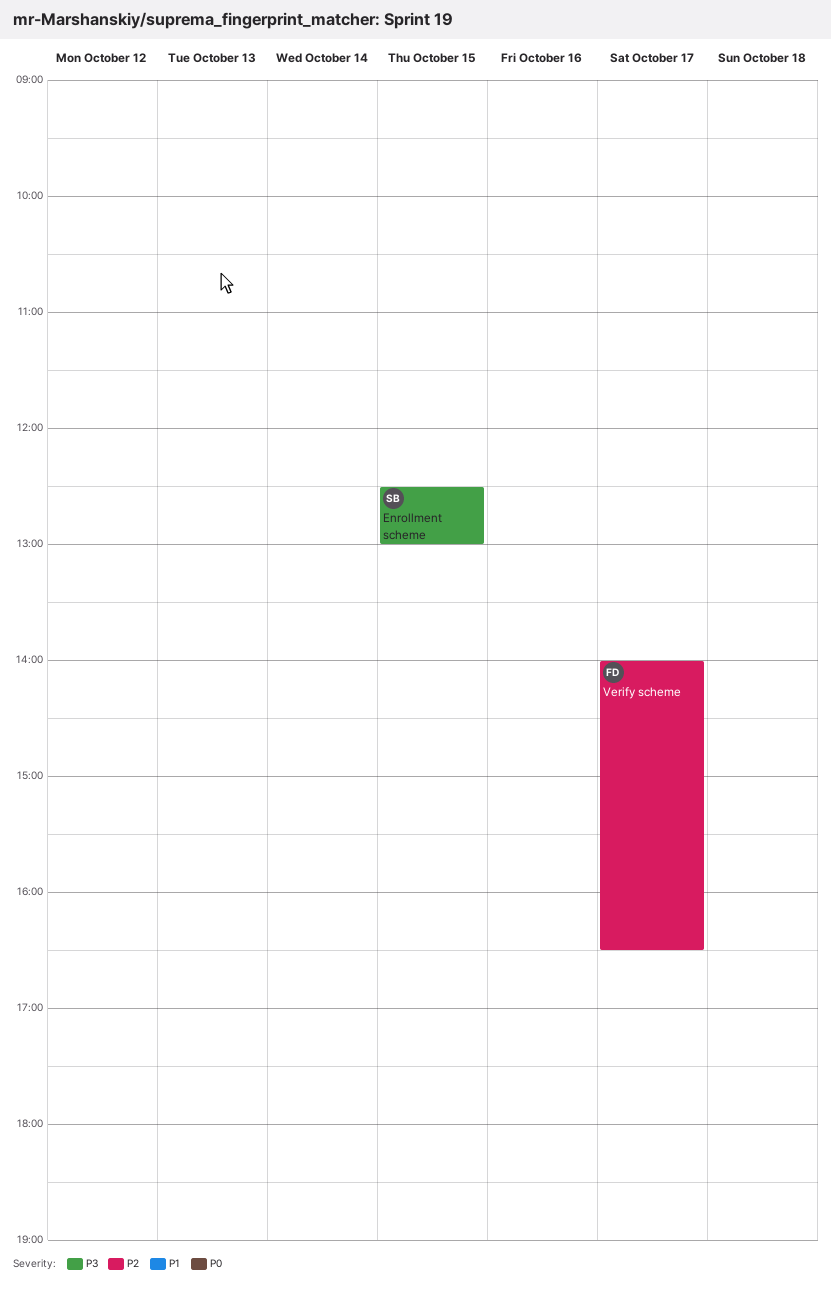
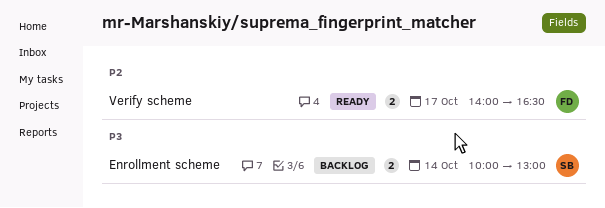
Enrollment scheme, day: Oct 15 -> Oct 14
Enrollment scheme, begins: 12:30 -> 10:00

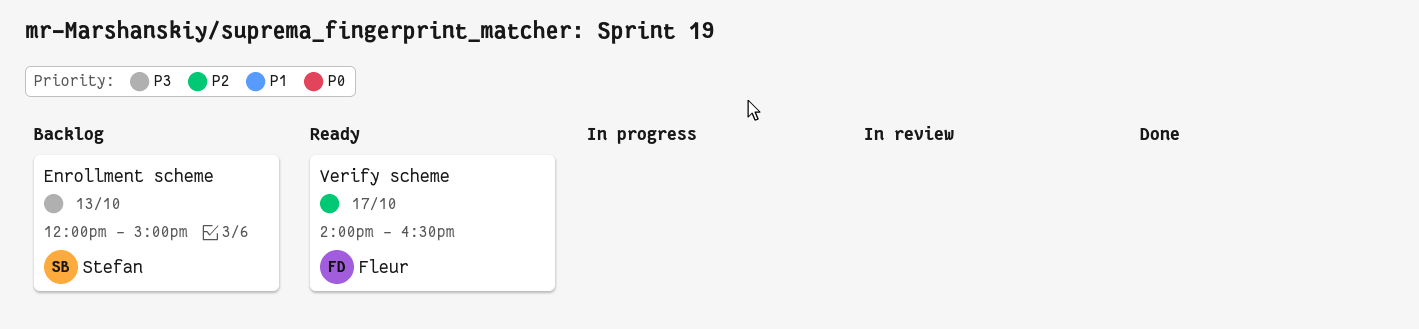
Enrollment scheme, day: Oct 14 -> Oct 13
Enrollment scheme, begins: 10:00 -> 12:00
Enrollment scheme, ends: 13:00 -> 15:00

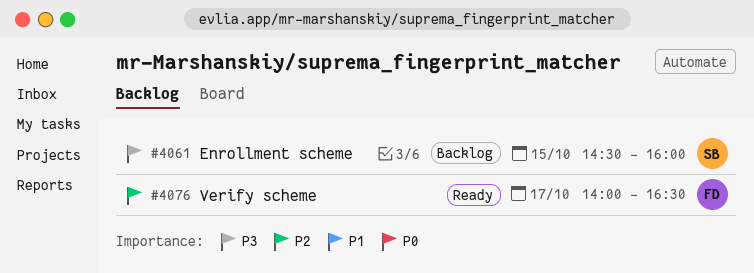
Enrollment scheme, day: Oct 13 -> Oct 15
Enrollment scheme, begins: 12:00 -> 14:30
Enrollment scheme, ends: 15:00 -> 16:00

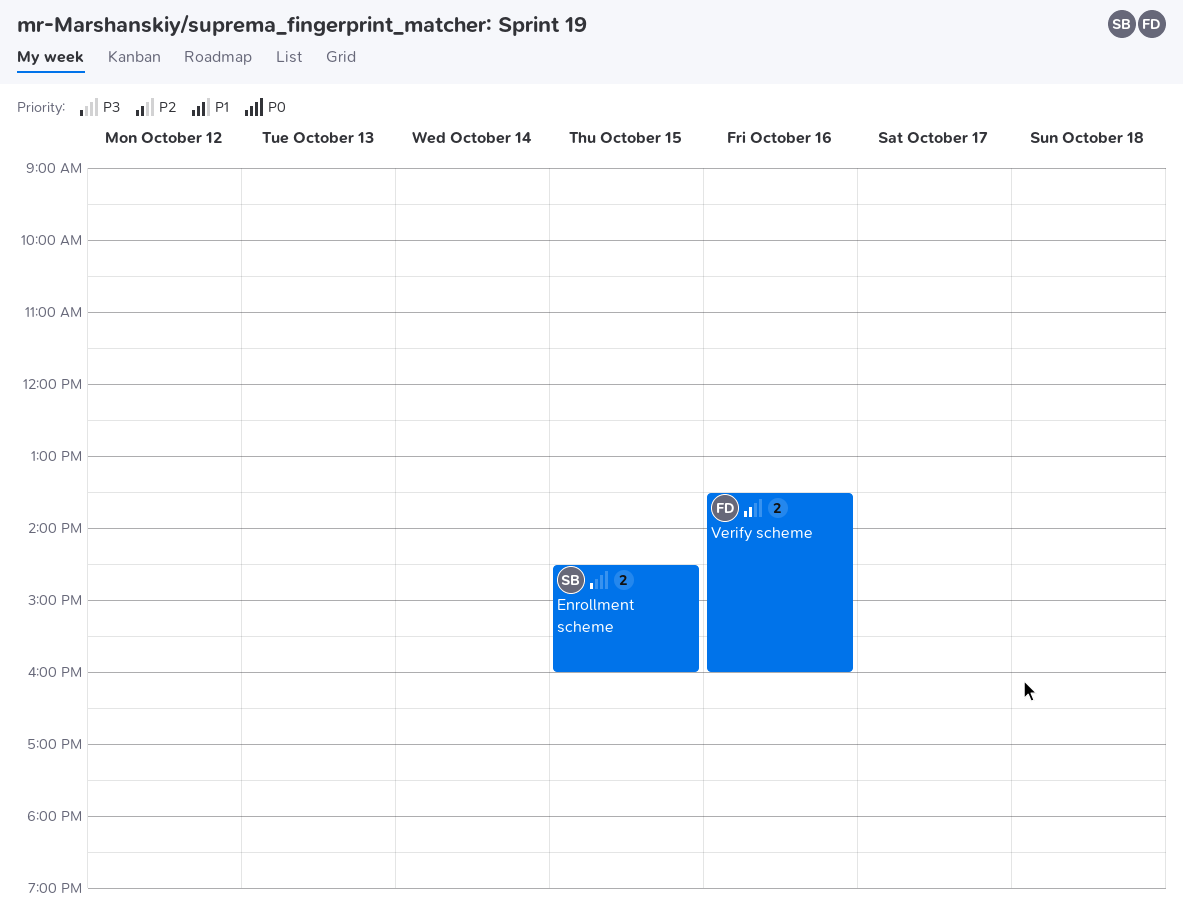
Verify scheme, day: Oct 17 -> Oct 16
Verify scheme, begins: 14:00 -> 13:30
Verify scheme, ends: 16:30 -> 16:00

